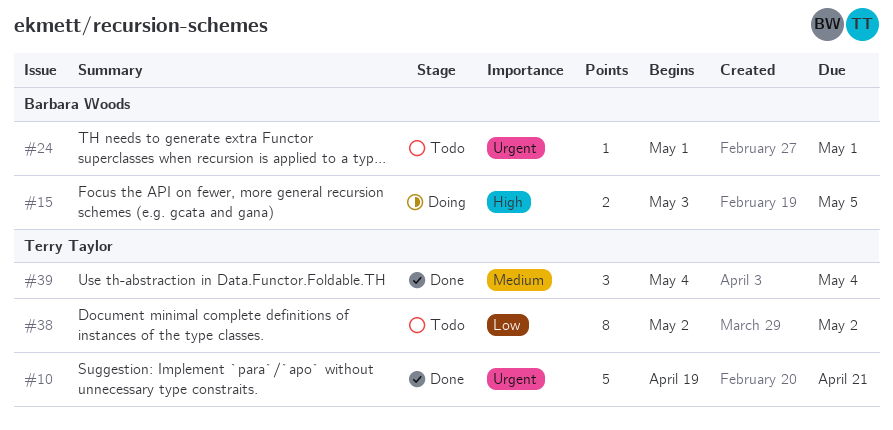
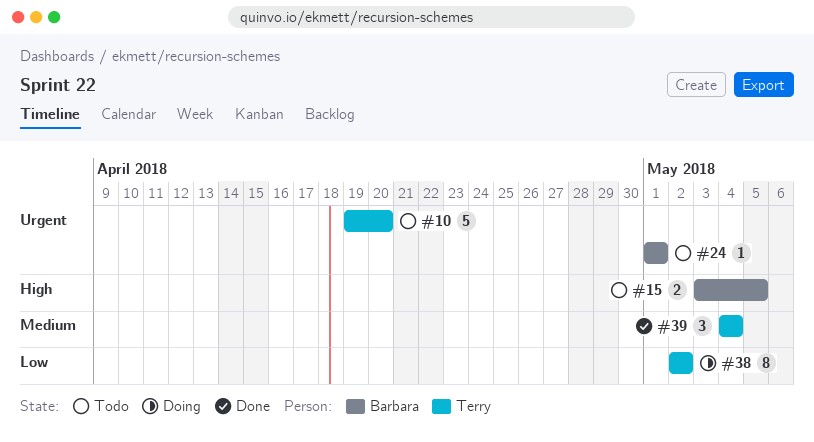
#10, status: Done -> Todo
#10, due: Apr 21 -> Apr 20
#15, status: Doing -> Todo
#38, status: Todo -> Doing

